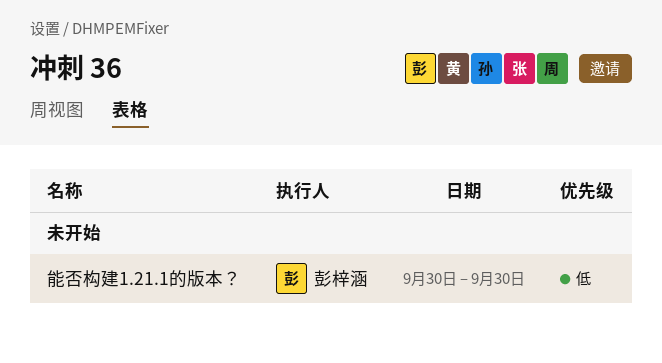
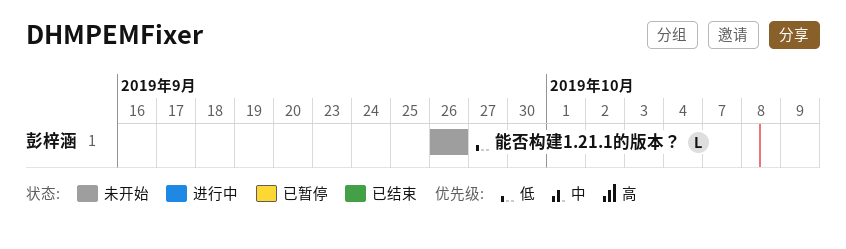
能否构建1.21.1的版本？, start: Sep 30 -> Sep 26
能否构建1.21.1的版本？, due: Sep 30 -> Sep 26

